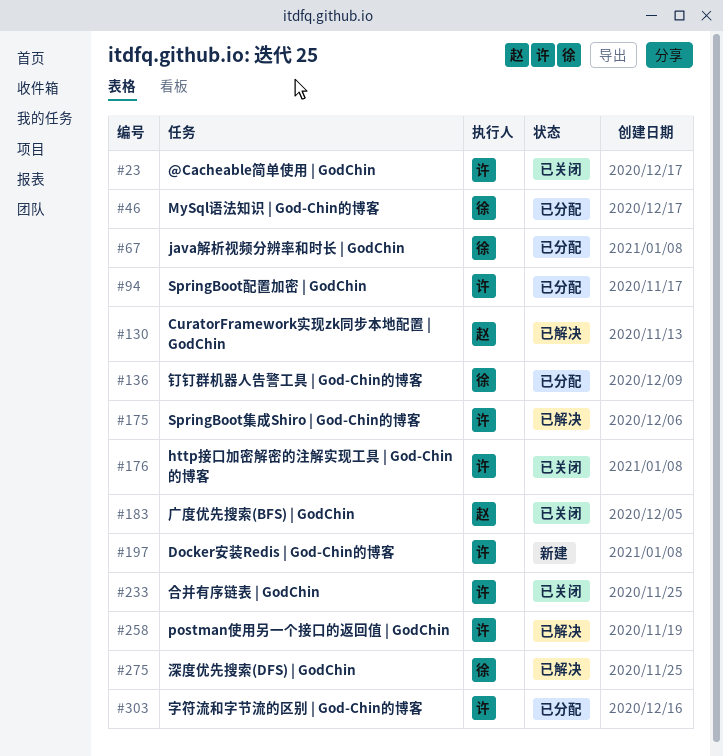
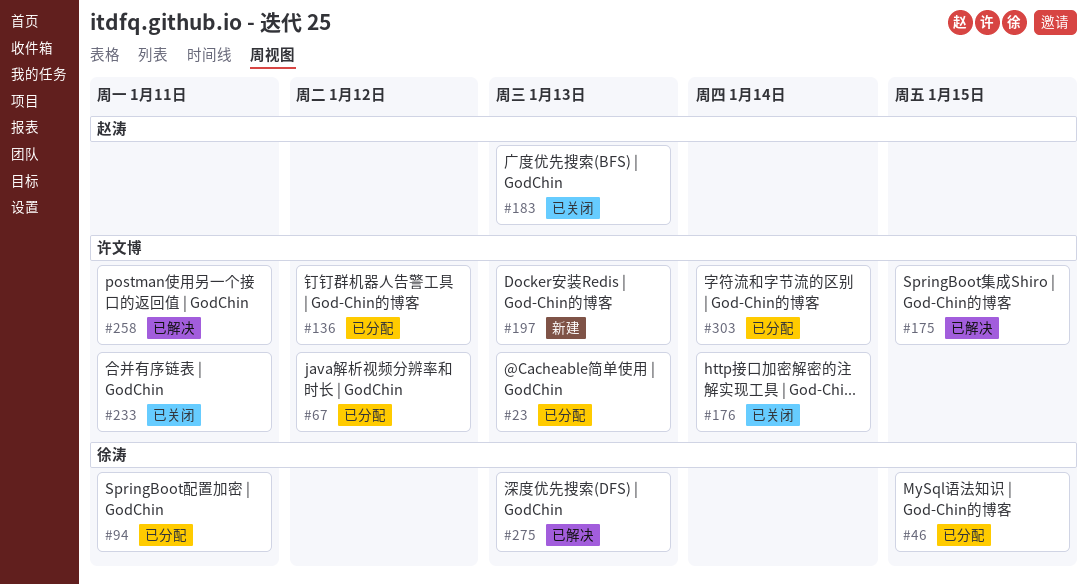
#23, status: 已关闭 -> 已分配
#67, owner: 徐涛 -> 许文博
#94, owner: 许文博 -> 徐涛
#130: present -> none
#136, owner: 徐涛 -> 许文博

